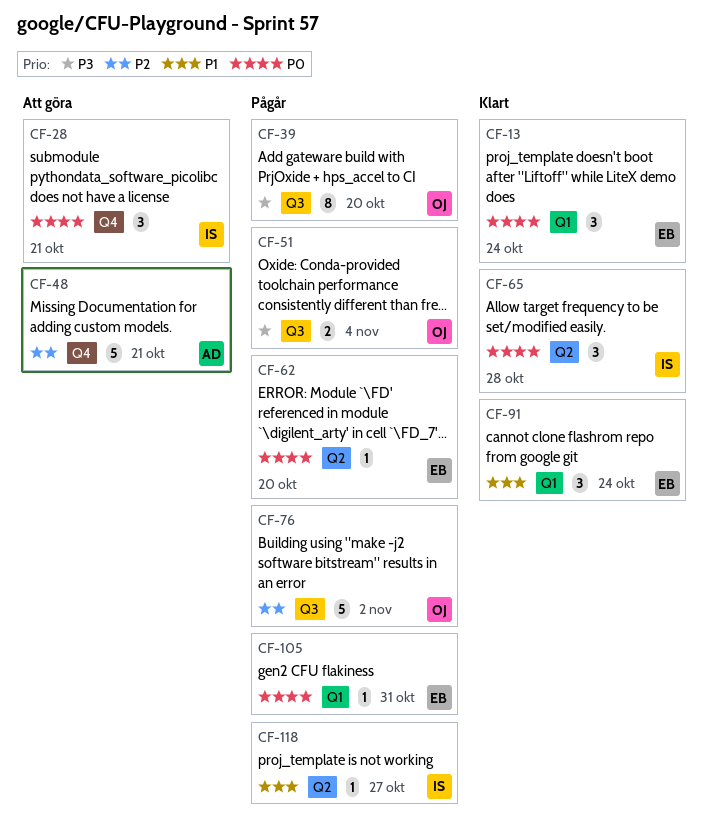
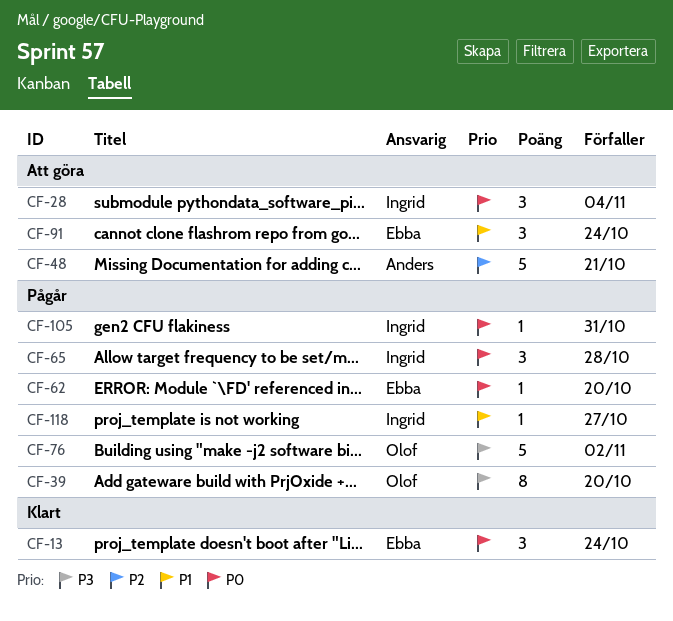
CF-28, due: Oct 21 -> Nov 4
CF-51: present -> none
CF-65, status: Klart -> Pågår
CF-76, priority: P2 -> P3
CF-91, status: Klart -> Att göra
CF-105, owner: Ebba -> Ingrid

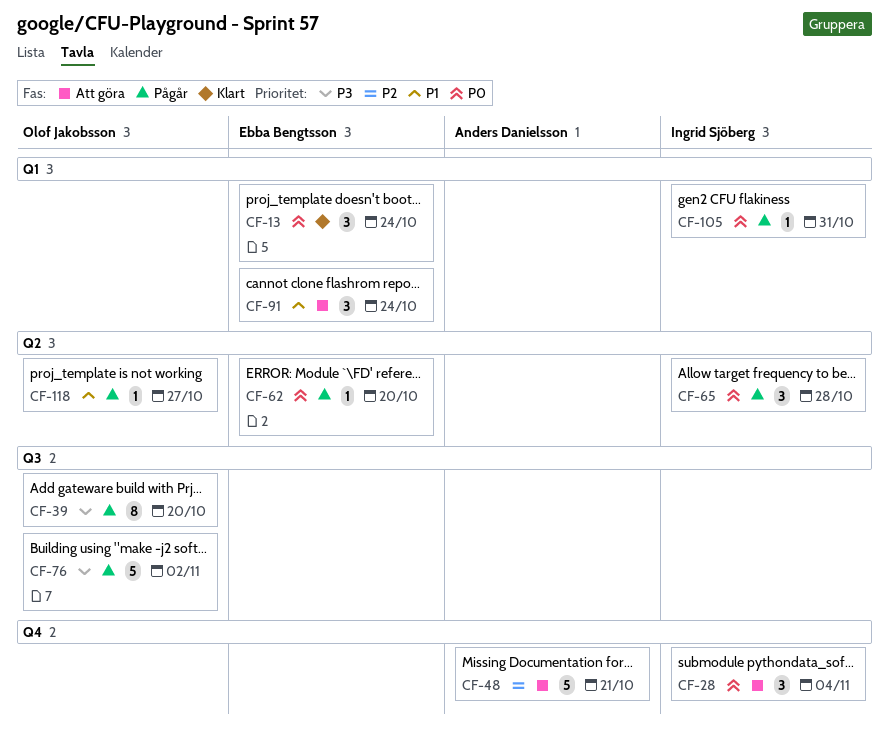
CF-118, owner: Ingrid Sjöberg -> Olof Jakobsson

